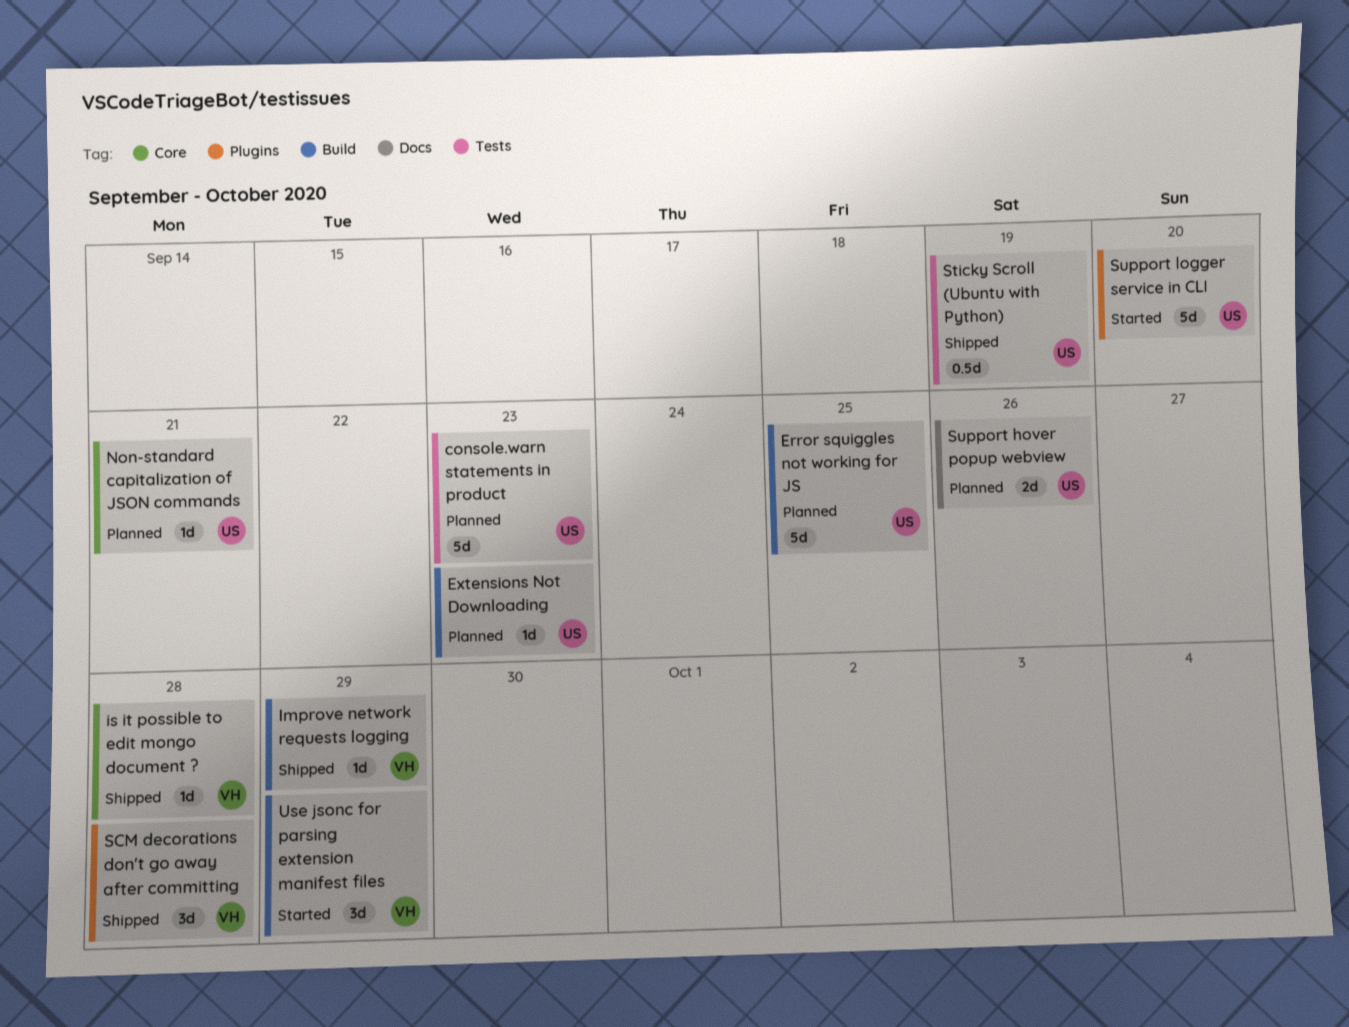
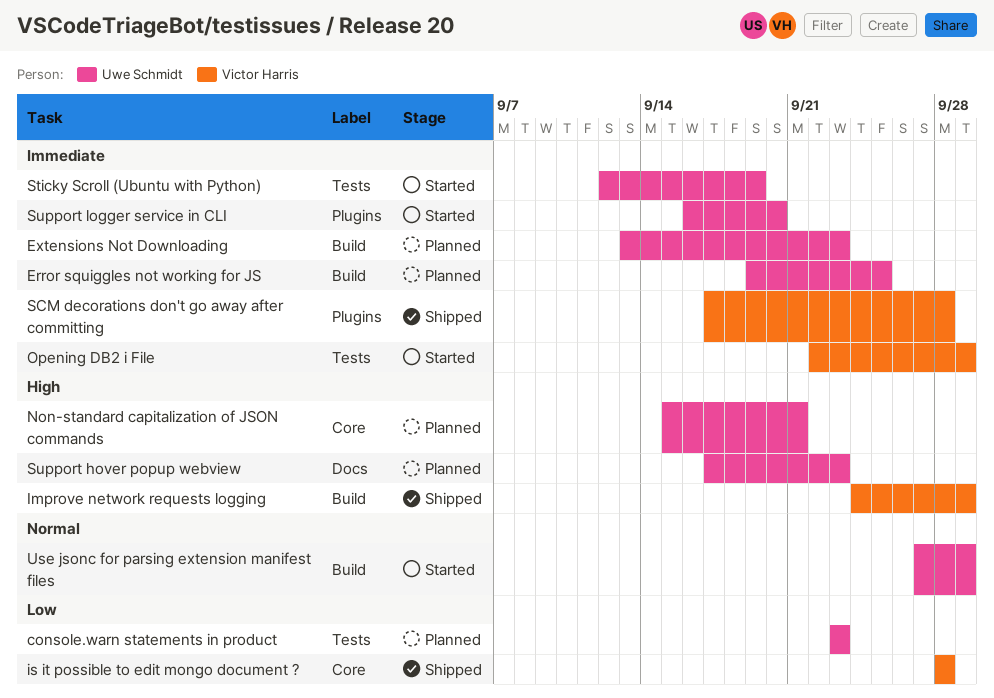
Opening DB2 i File: none -> present
Sticky Scroll (Ubuntu with Python), status: Shipped -> Started
Support hover popup webview, due: Sep 26 -> Sep 23
Use jsonc for parsing extension manifest files, owner: Victor Harris -> Uwe Schmidt

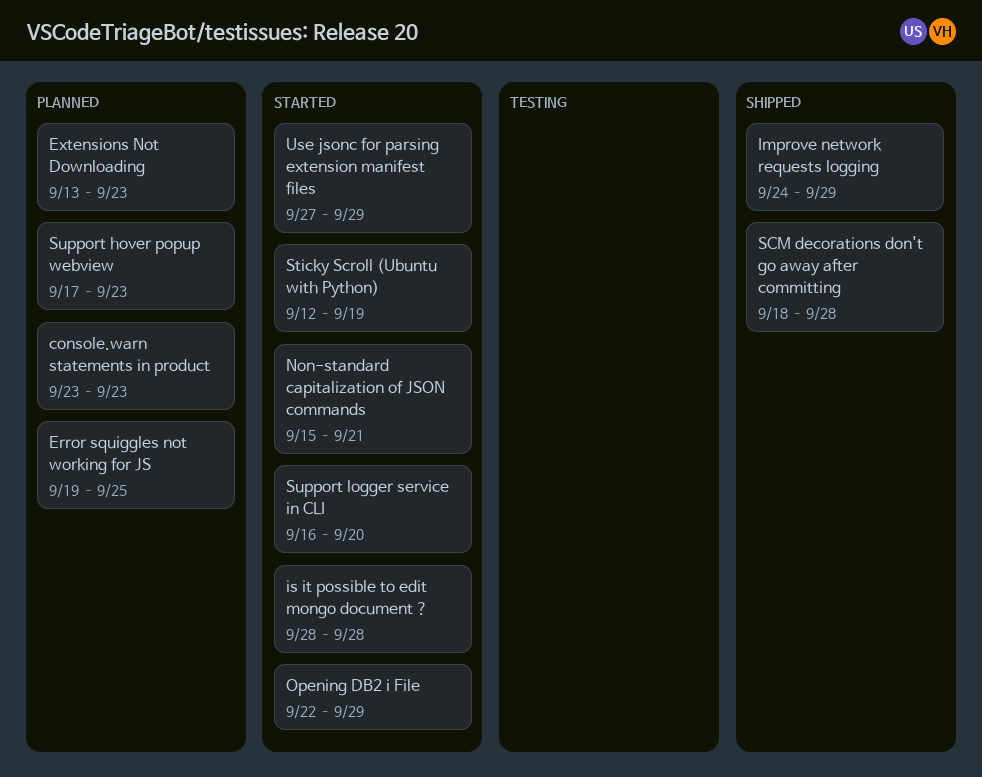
is it possible to edit mongo document ?, status: Shipped -> Started
Non-standard capitalization of JSON commands, status: Planned -> Started
SCM decorations don't go away after committing, start: Sep 17 -> Sep 18

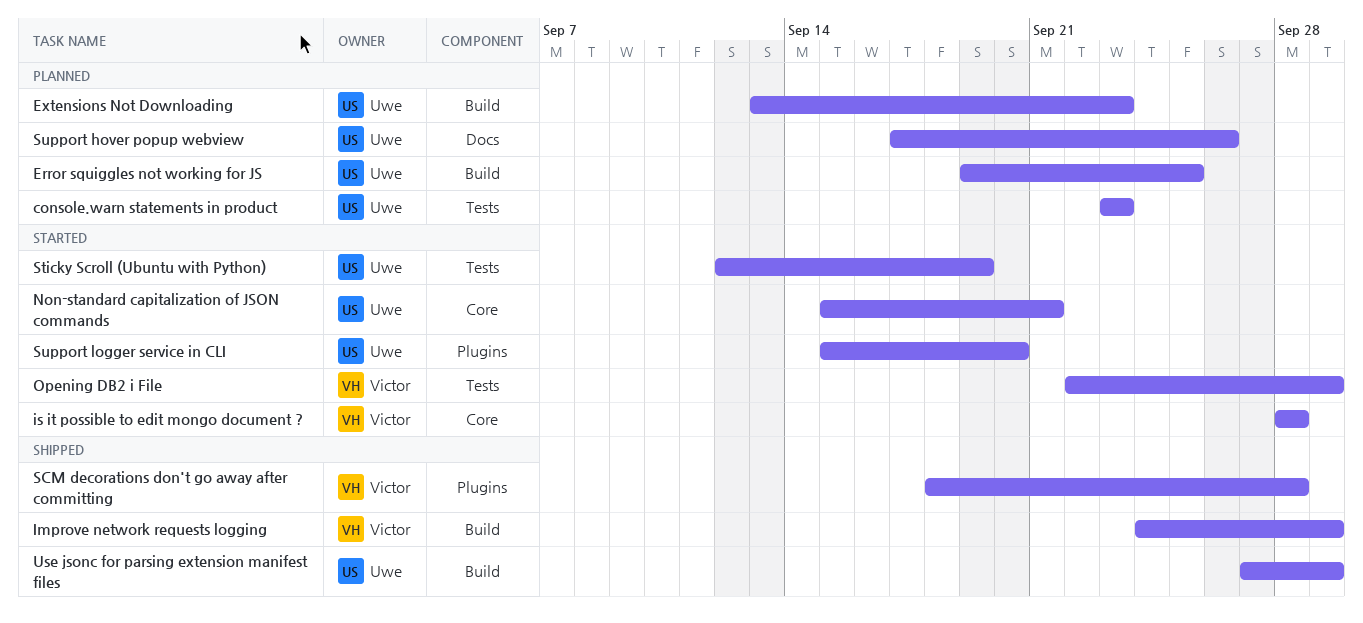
Support hover popup webview, due: Sep 23 -> Sep 26
Support logger service in CLI, start: Sep 16 -> Sep 15
Use jsonc for parsing extension manifest files, status: Started -> Shipped

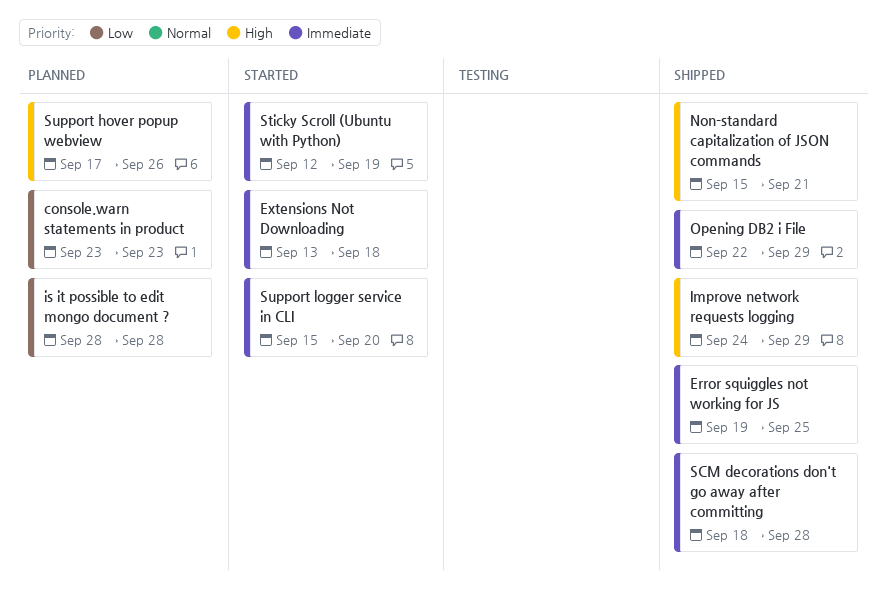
Error squiggles not working for JS, status: Planned -> Shipped
Extensions Not Downloading, status: Planned -> Started
Extensions Not Downloading, due: Sep 23 -> Sep 18
is it possible to edit mongo document ?, status: Started -> Planned
Non-standard capitalization of JSON commands, status: Started -> Shipped
Opening DB2 i File, status: Started -> Shipped
Use jsonc for parsing extension manifest files: present -> none

